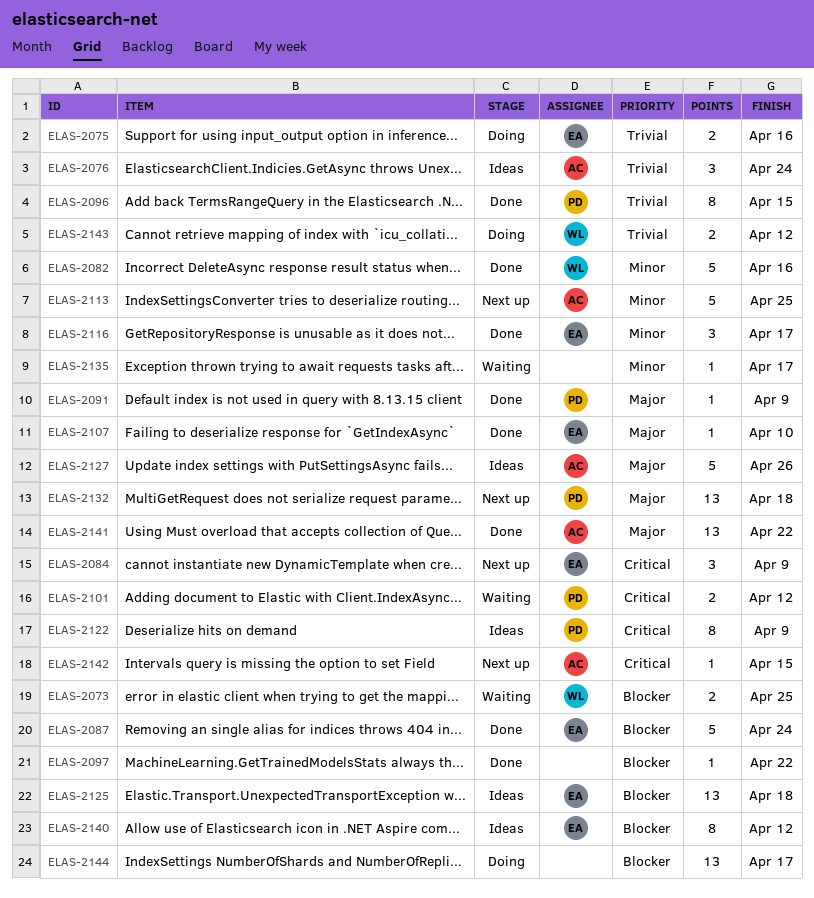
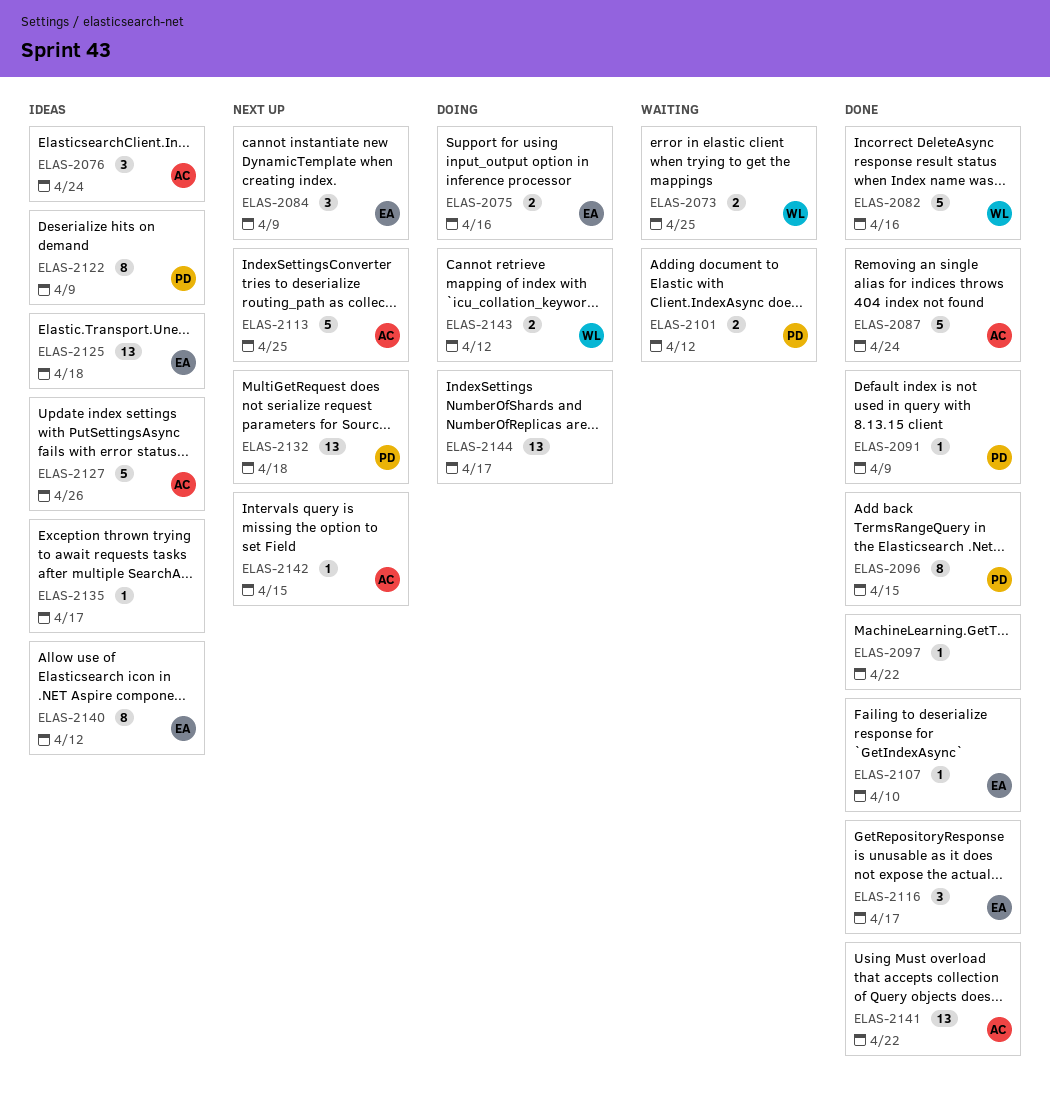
ELAS-2087, owner: EA -> AC
ELAS-2135, status: Waiting -> Ideas

